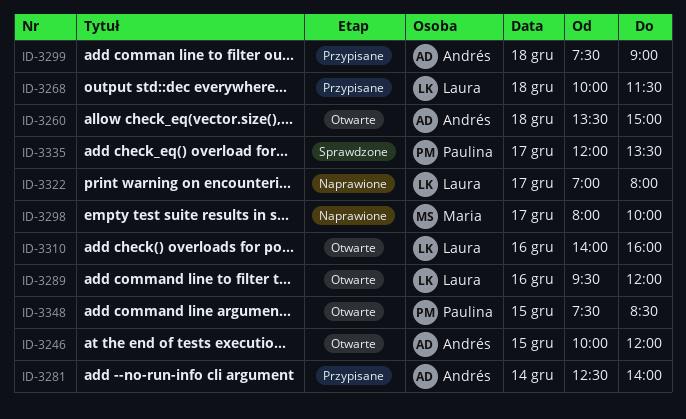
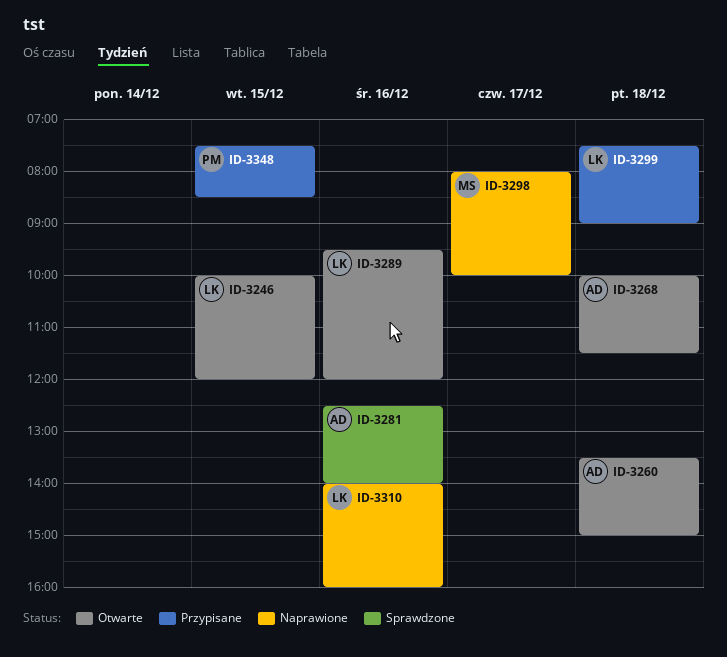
ID-3246, owner: Andrés -> Laura
ID-3268, status: Przypisane -> Otwarte
ID-3268, owner: Laura -> Andrés
ID-3281, status: Przypisane -> Sprawdzone
ID-3281, day: Dec 14 -> Dec 16
ID-3299, owner: Andrés -> Laura
ID-3310, status: Otwarte -> Naprawione
ID-3322: present -> none
ID-3335: present -> none
ID-3348, status: Otwarte -> Przypisane

